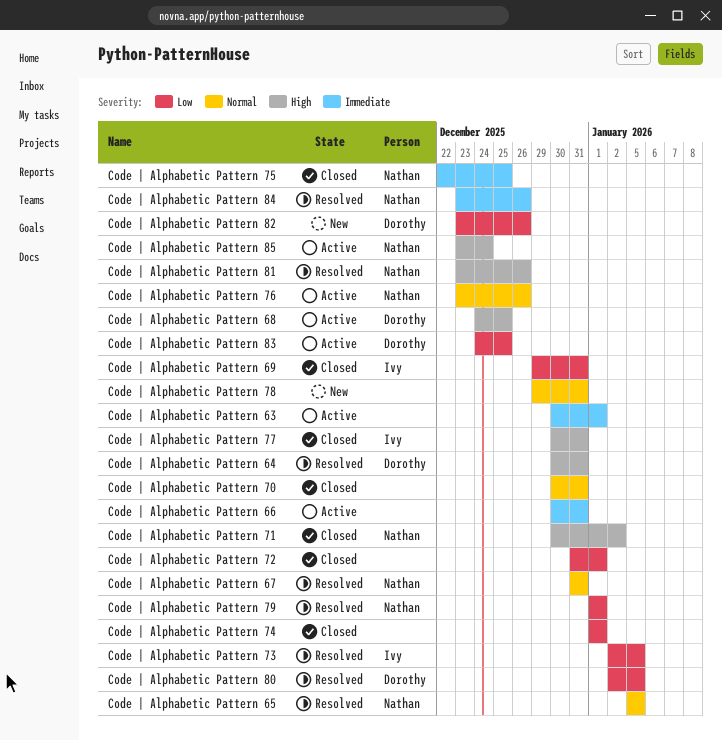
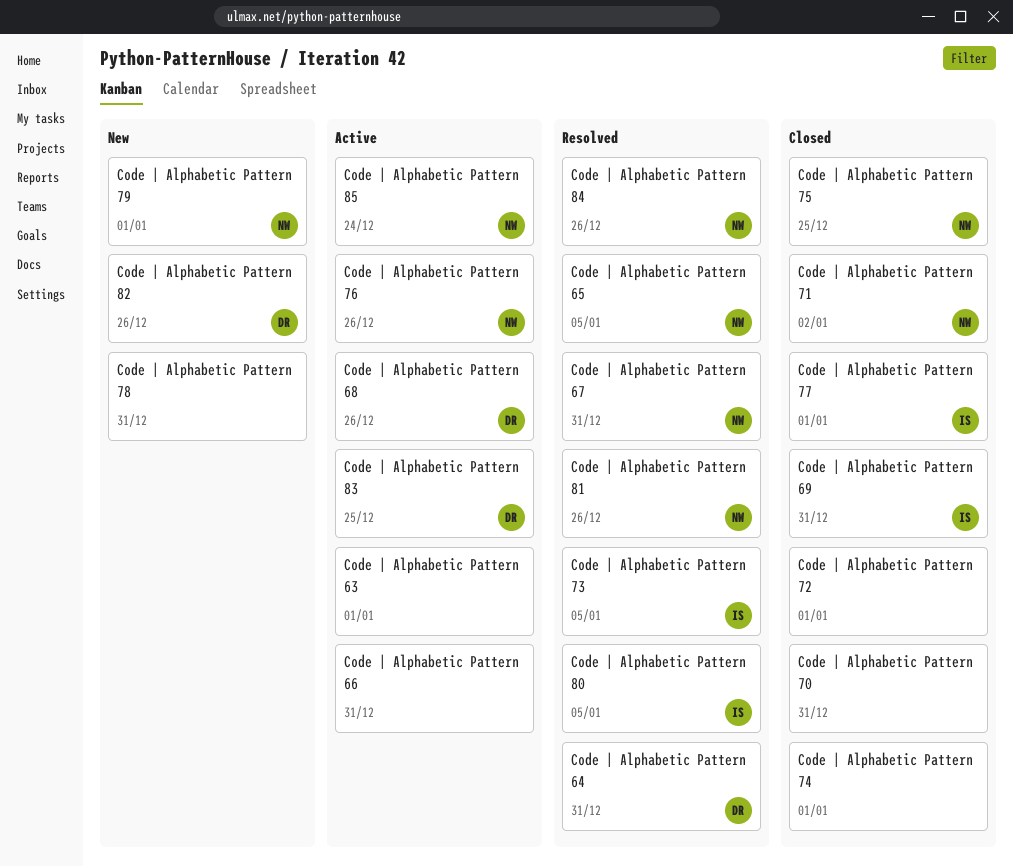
Code | Alphabetic Pattern 68, due: Dec 25 -> Dec 26
Code | Alphabetic Pattern 77, due: Dec 31 -> Jan 1
Code | Alphabetic Pattern 79, status: Resolved -> New
Code | Alphabetic Pattern 80, owner: Dorothy -> Ivy

